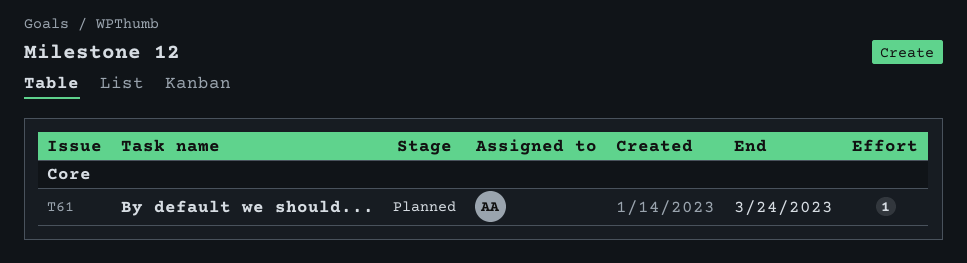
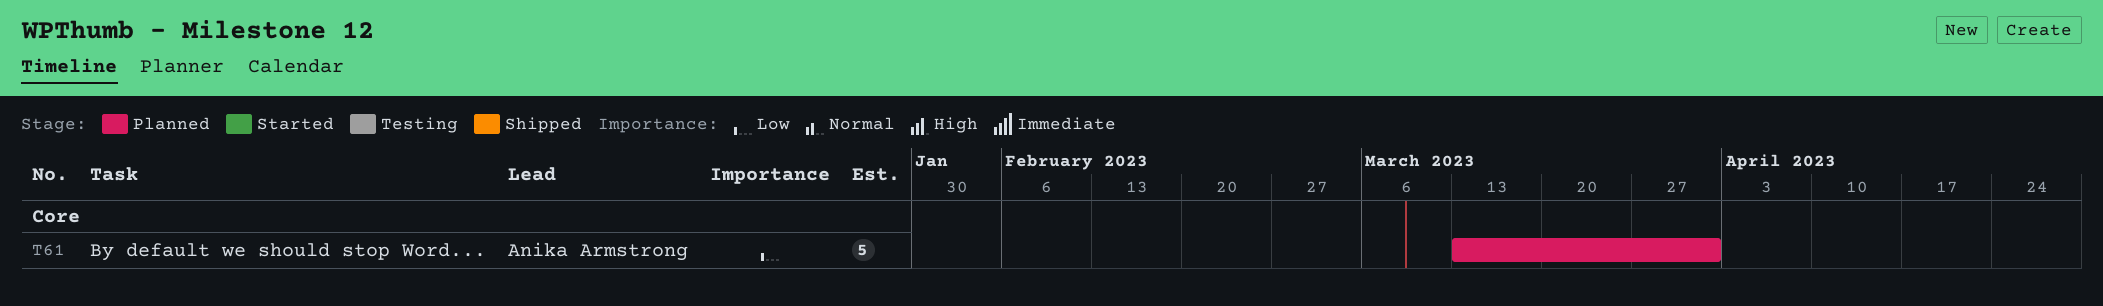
T61, estimate: 1 -> 5
T61, due: Mar 24 -> Mar 31

